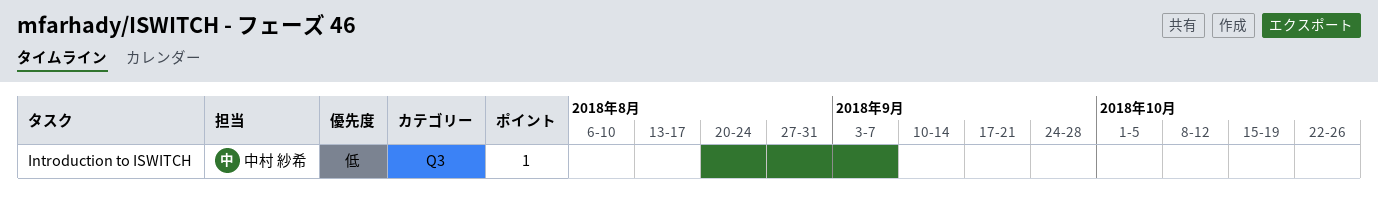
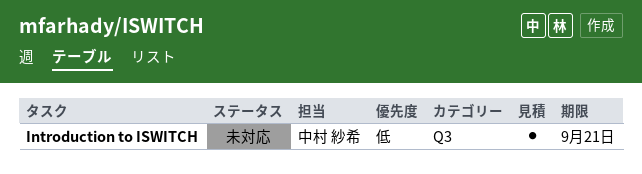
Introduction to ISWITCH, due: Sep 7 -> Sep 21

